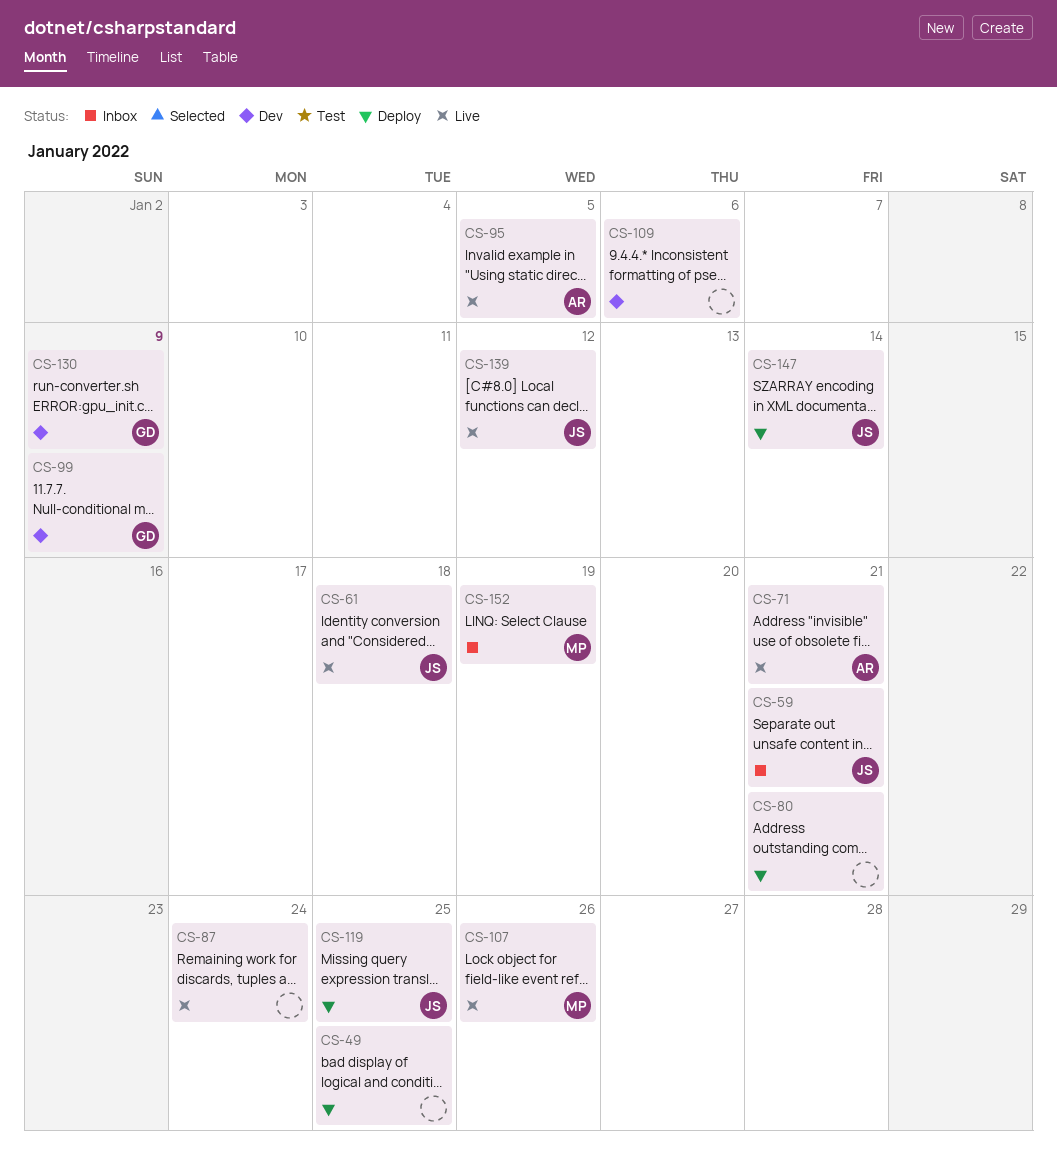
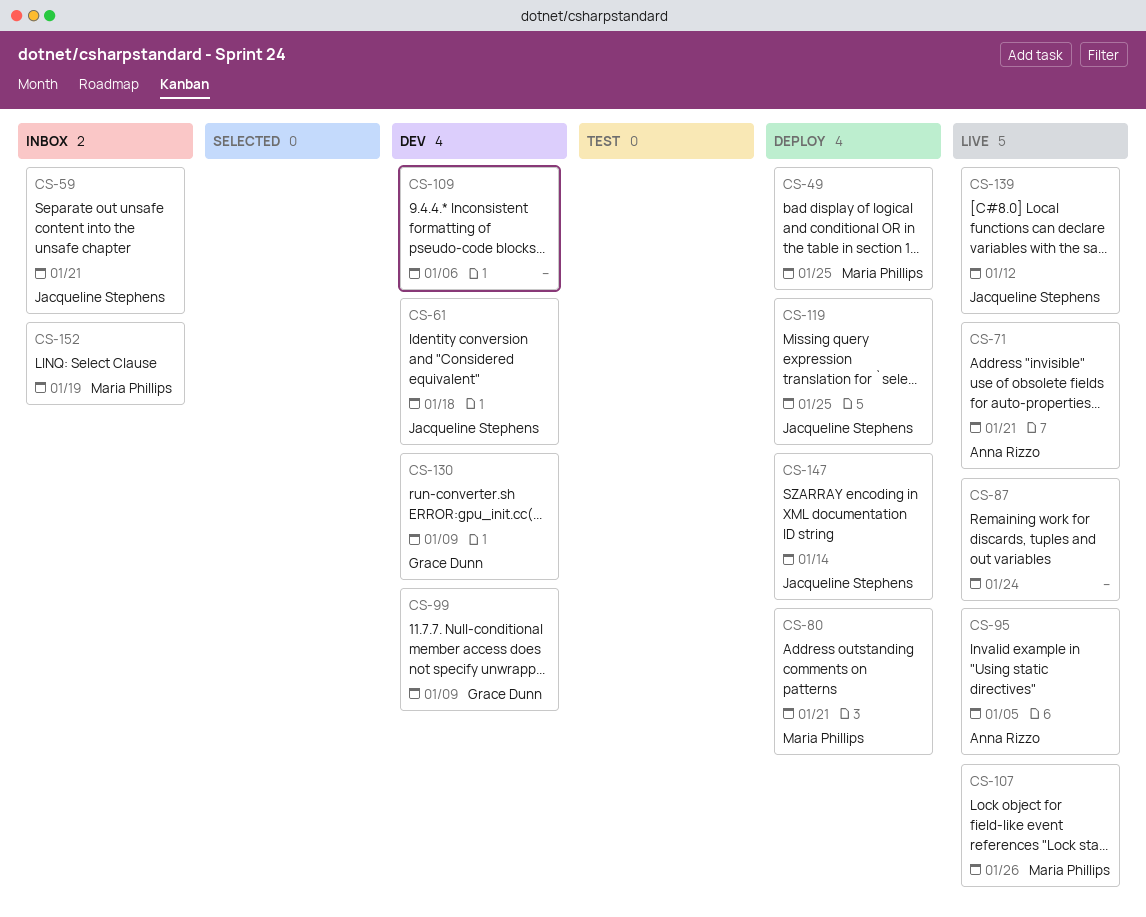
CS-49, owner: none -> Maria Phillips
CS-61, status: Live -> Dev
CS-80, owner: none -> Maria Phillips

